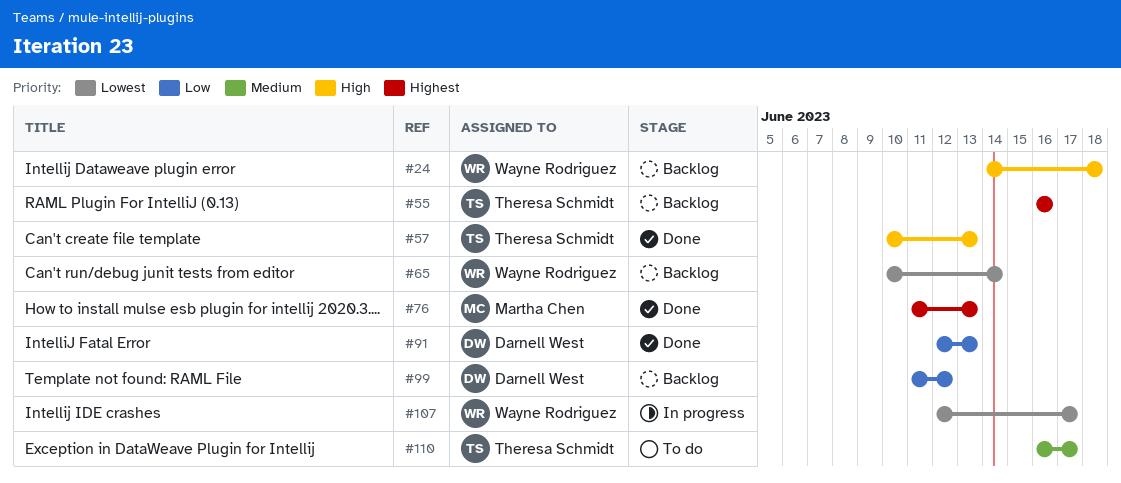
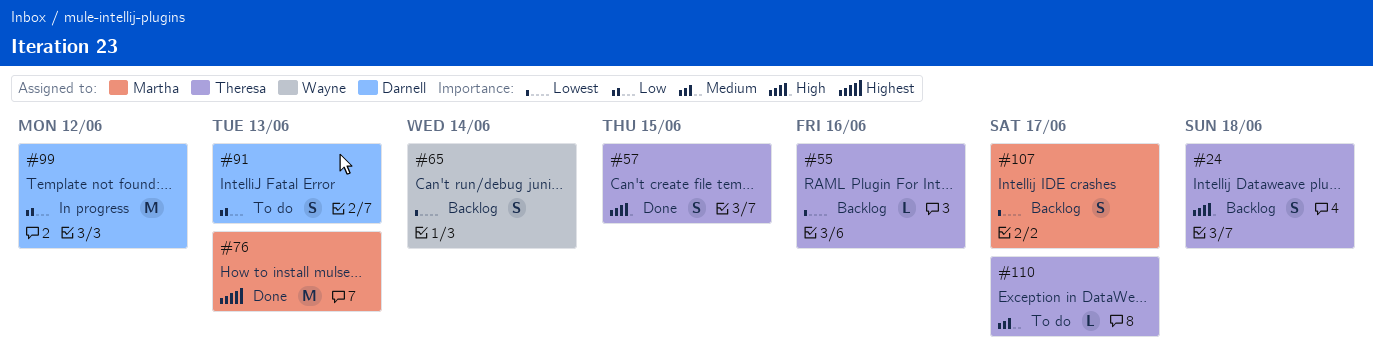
#24, owner: Wayne Rodriguez -> Theresa Schmidt
#55, priority: Highest -> Lowest
#57, due: Jun 13 -> Jun 15
#91, status: Done -> To do
#99, status: Backlog -> In progress
#107, status: In progress -> Backlog
#107, owner: Wayne Rodriguez -> Martha Chen

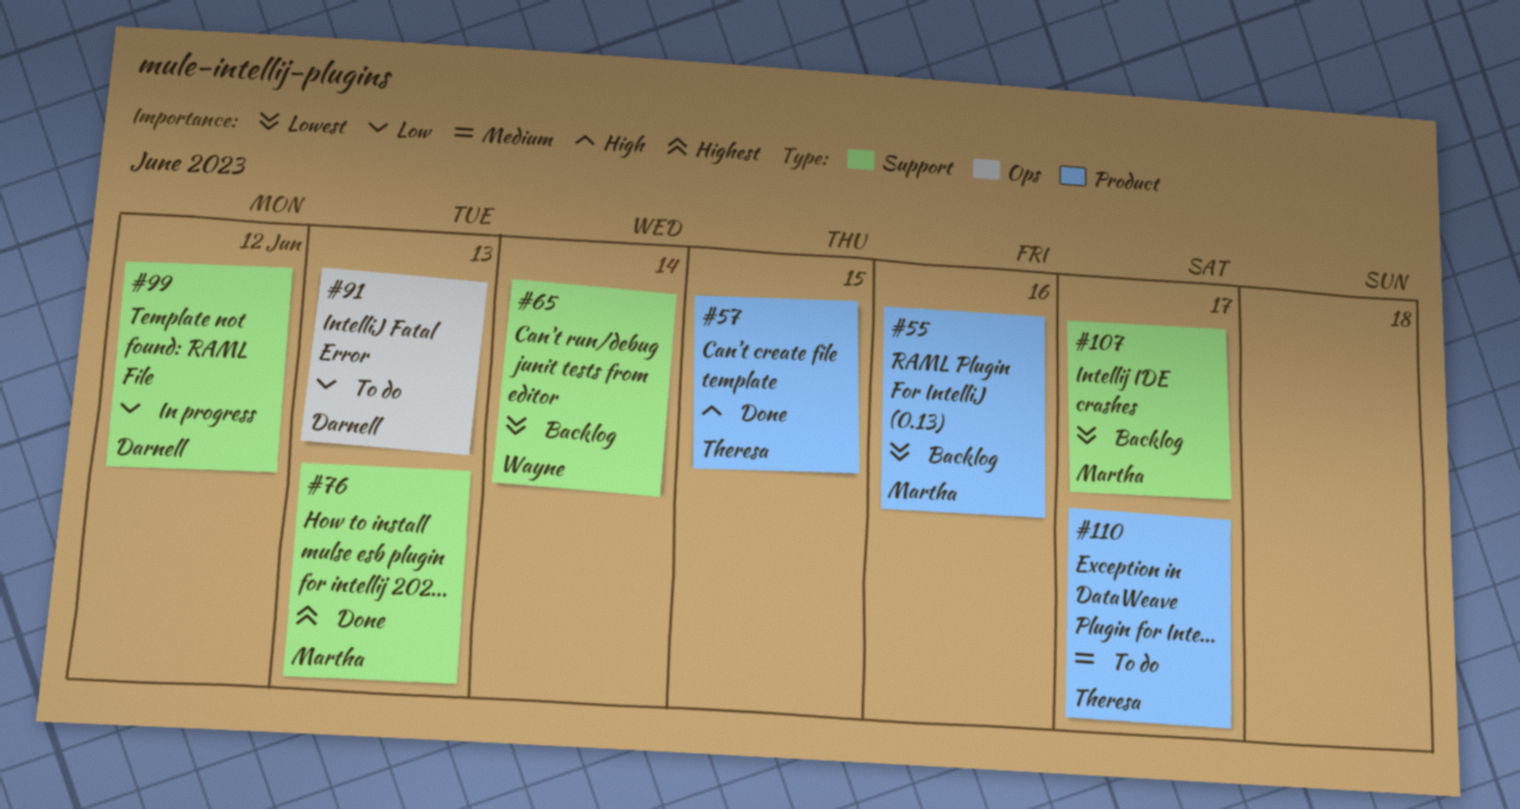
#24: present -> none
#55, owner: Theresa -> Martha

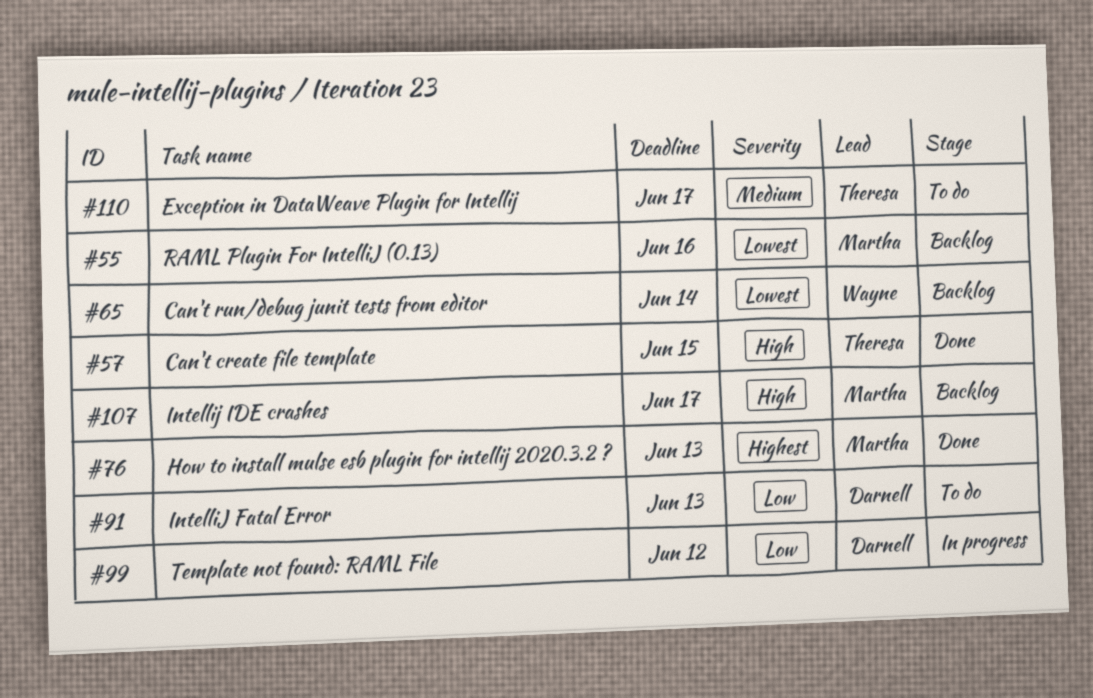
#107, priority: Lowest -> High

